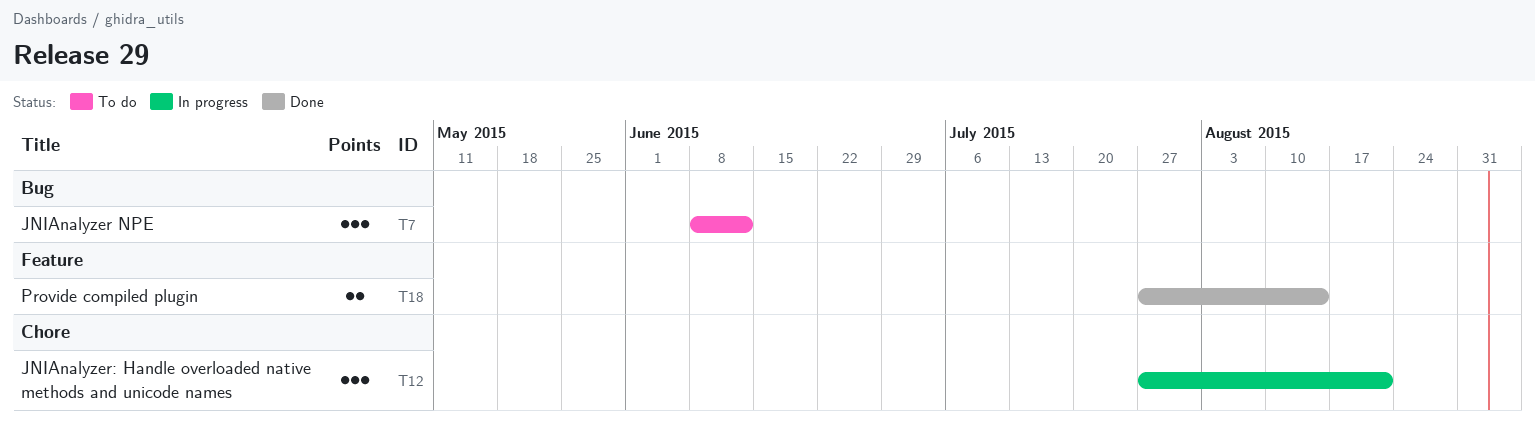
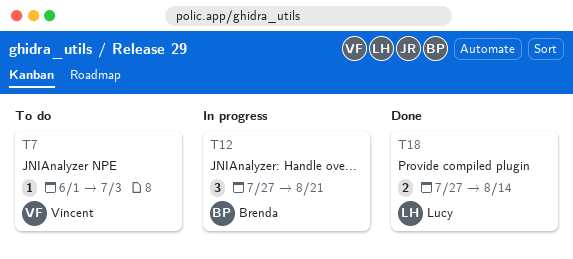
T7, estimate: 3 -> 1
T7, start: Jun 8 -> Jun 1
T7, due: Jun 12 -> Jul 3

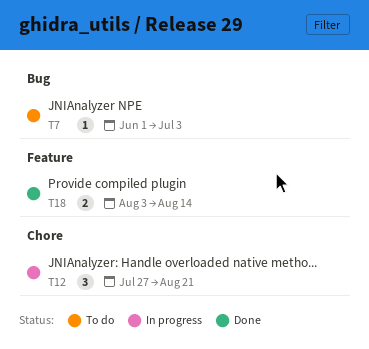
T18, start: Jul 27 -> Aug 3

